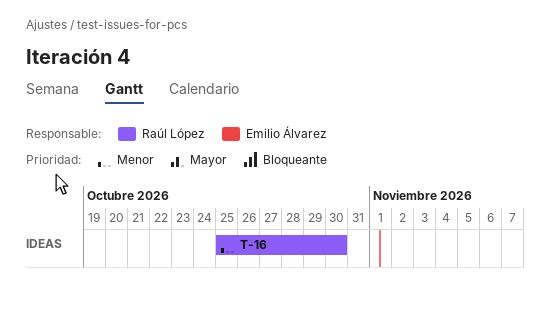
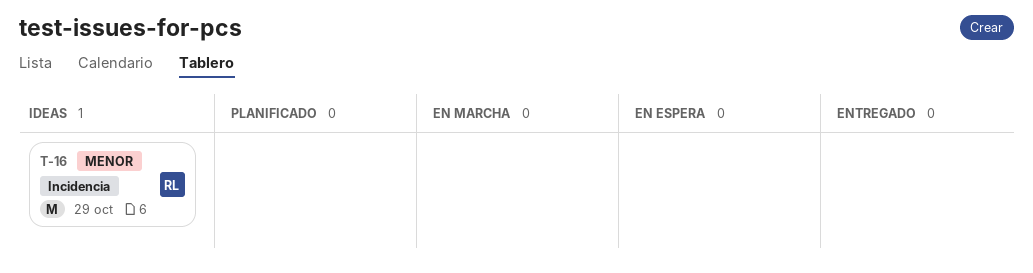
T-16, due: Oct 30 -> Oct 29

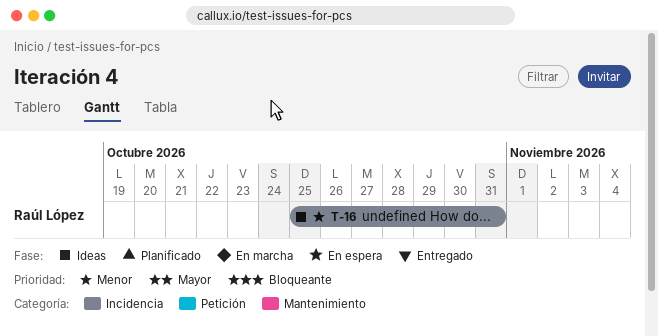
T-16, due: Oct 29 -> Oct 31

